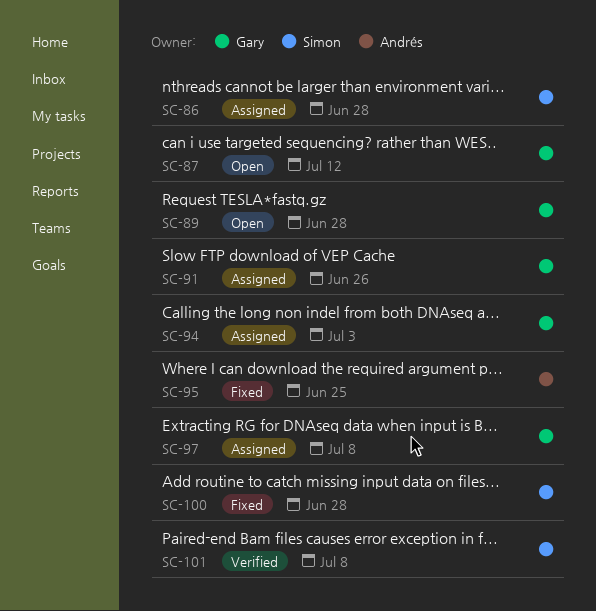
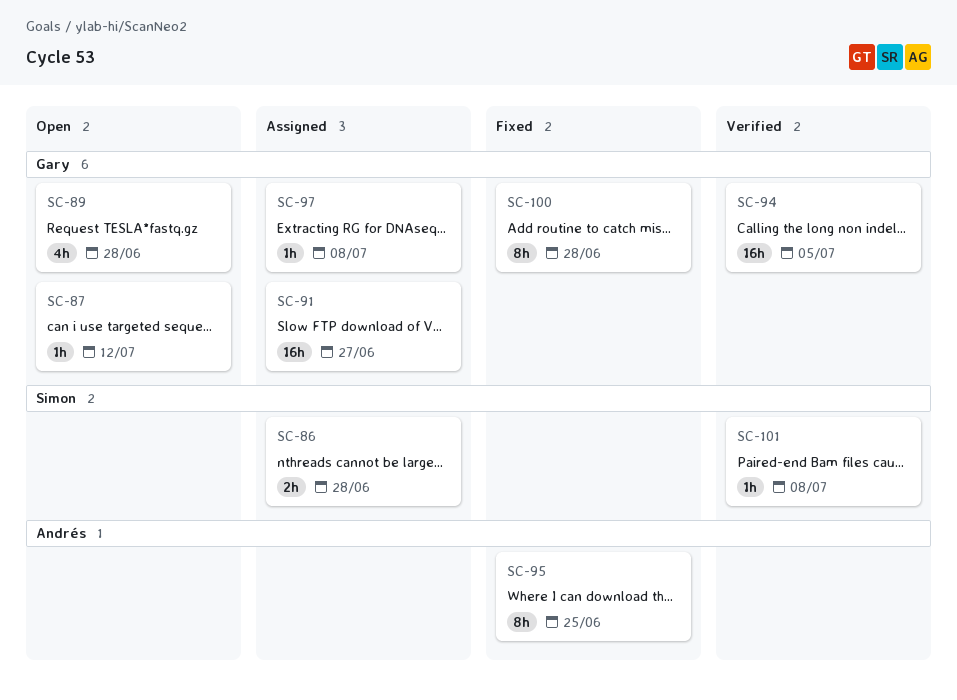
SC-91, due: Jun 26 -> Jun 27
SC-94, status: Assigned -> Verified
SC-94, due: Jul 3 -> Jul 5
SC-100, owner: Simon -> Gary

